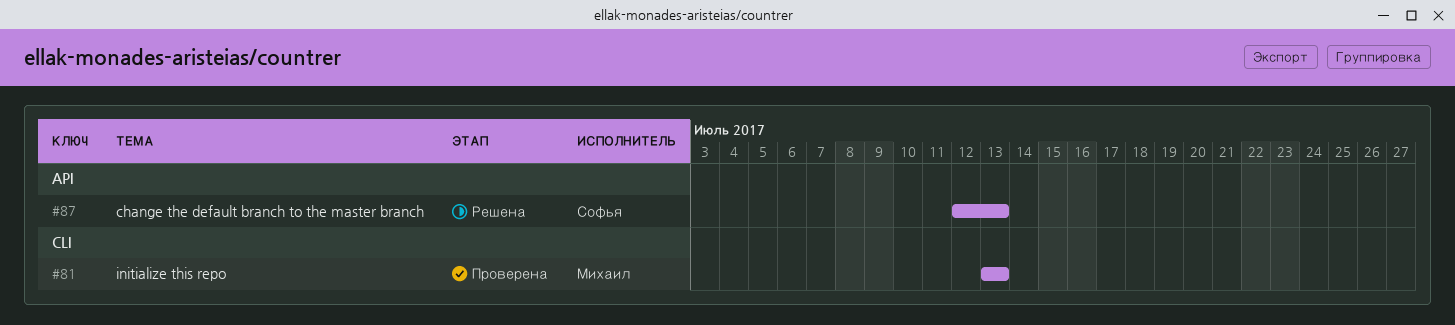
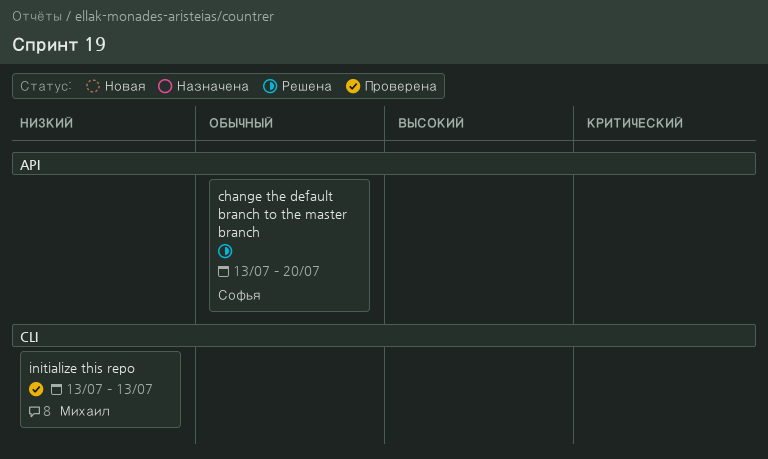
change the default branch to the master branch, start: Jul 12 -> Jul 13
change the default branch to the master branch, due: Jul 13 -> Jul 20

